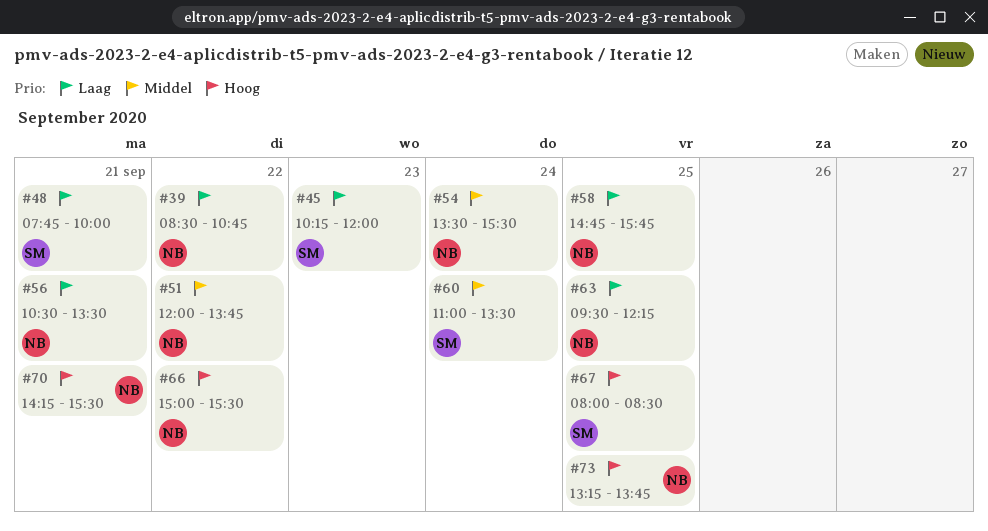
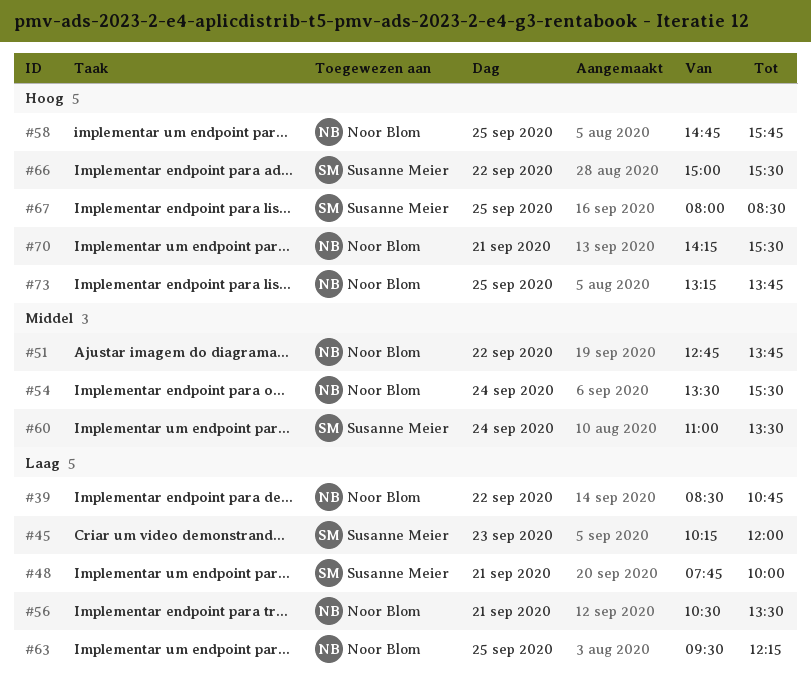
#51, begins: 12:00 -> 12:45
#58, priority: Laag -> Hoog
#66, owner: Noor Blom -> Susanne Meier

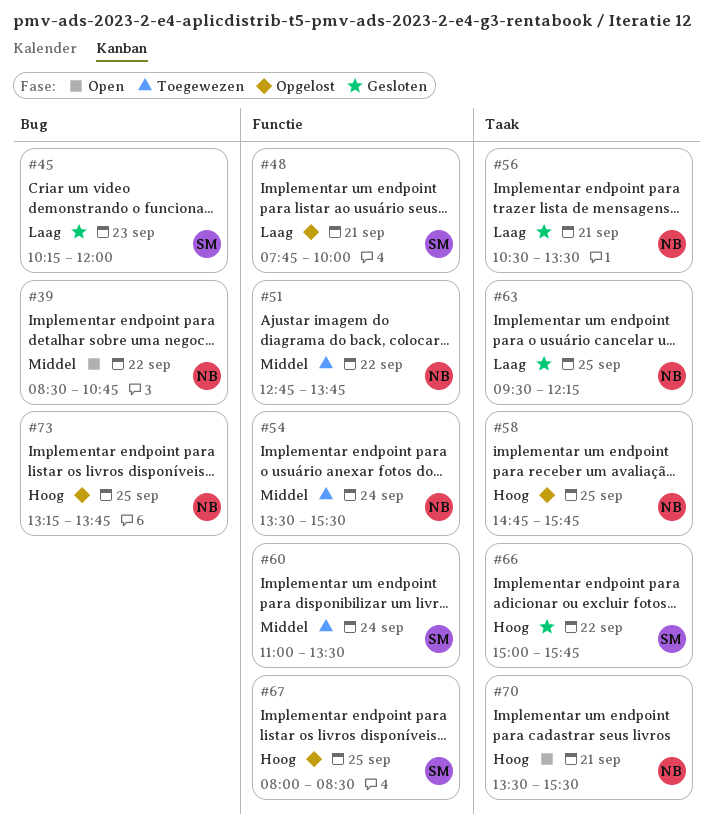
#39, priority: Laag -> Middel
#66, ends: 15:30 -> 15:45
#70, begins: 14:15 -> 13:30

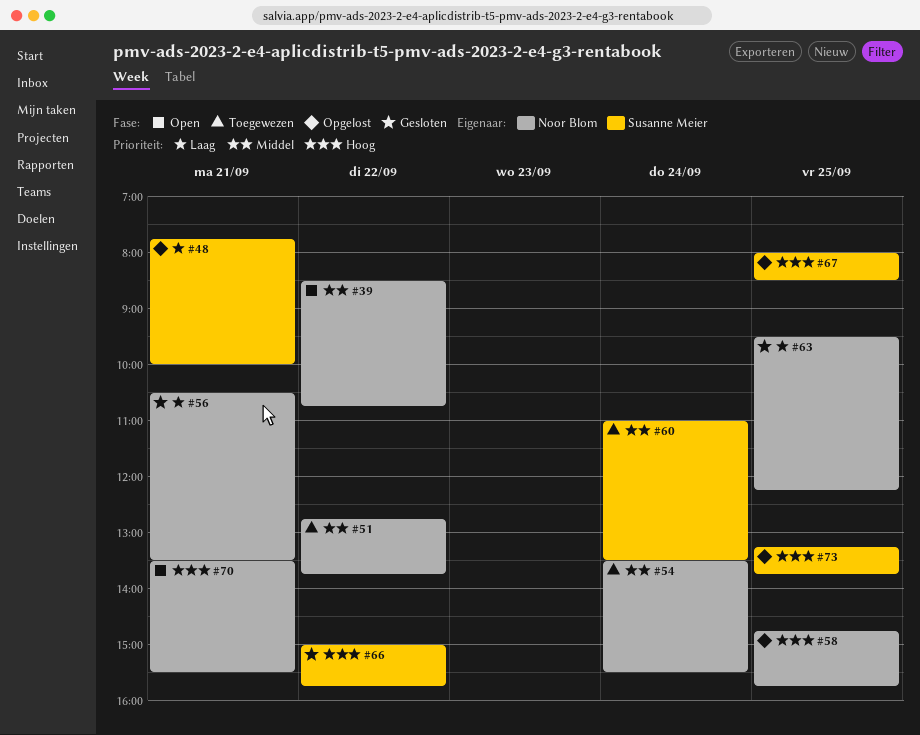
#45: present -> none
#73, owner: Noor Blom -> Susanne Meier

